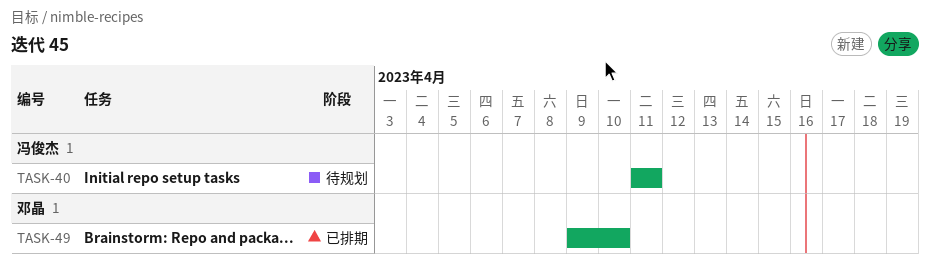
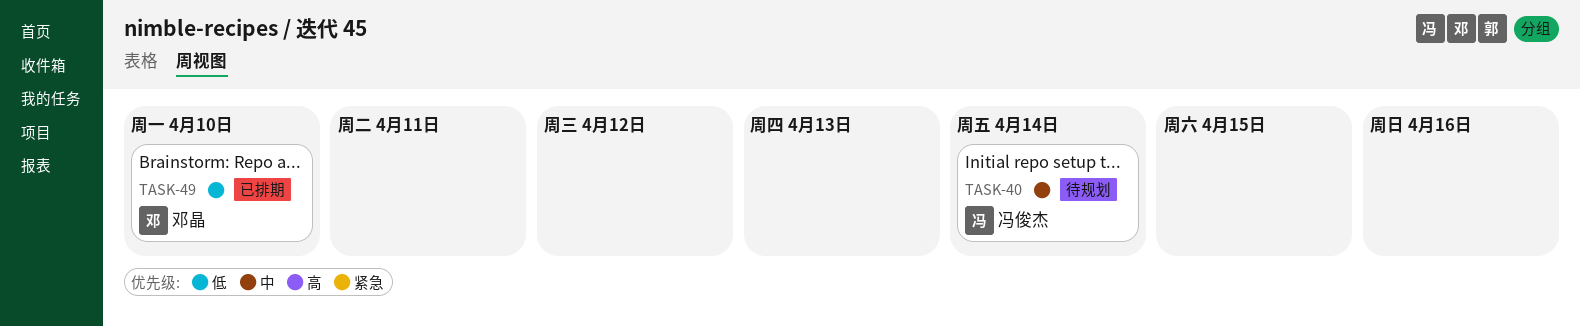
TASK-40, due: Apr 11 -> Apr 14

